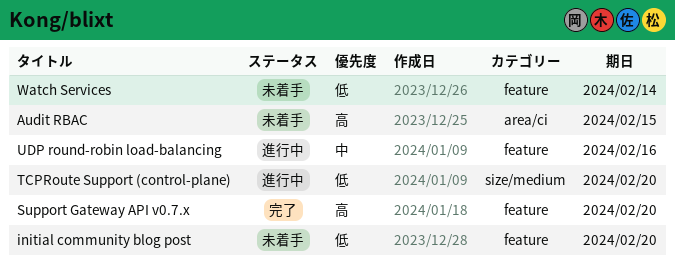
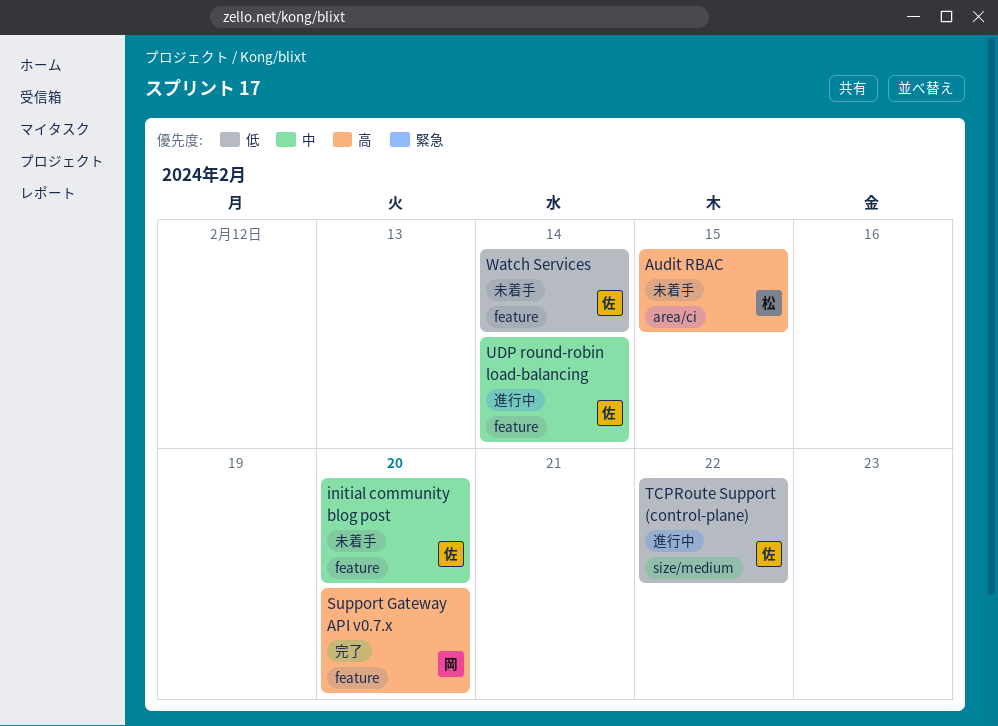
initial community blog post, priority: 低 -> 中
TCPRoute Support (control-plane), due: Feb 20 -> Feb 22
UDP round-robin load-balancing, due: Feb 16 -> Feb 14

